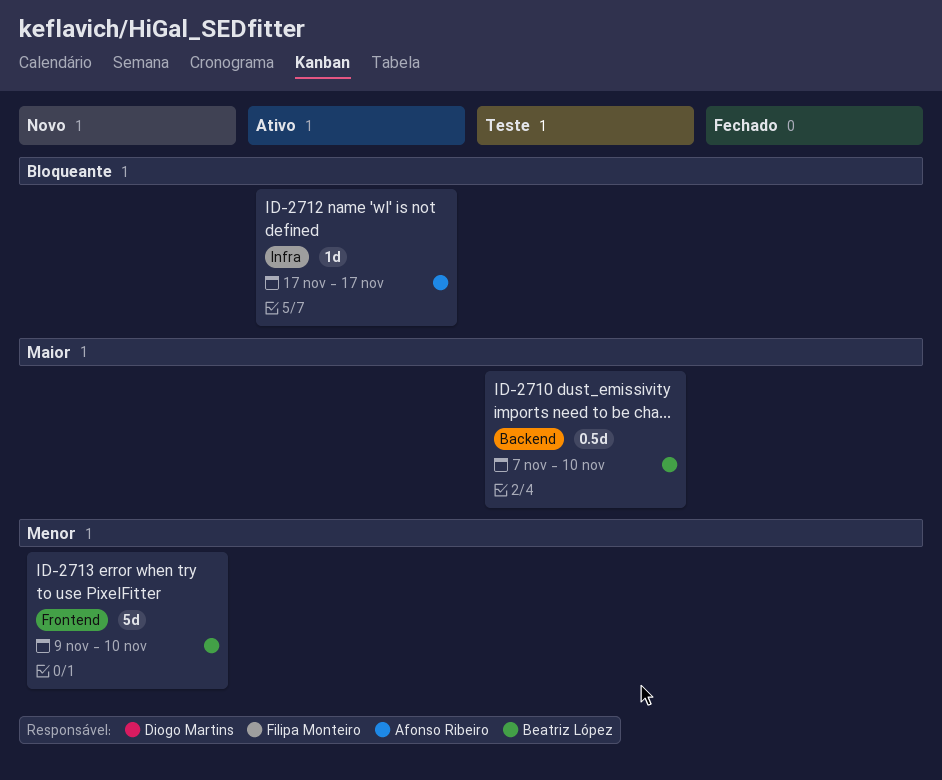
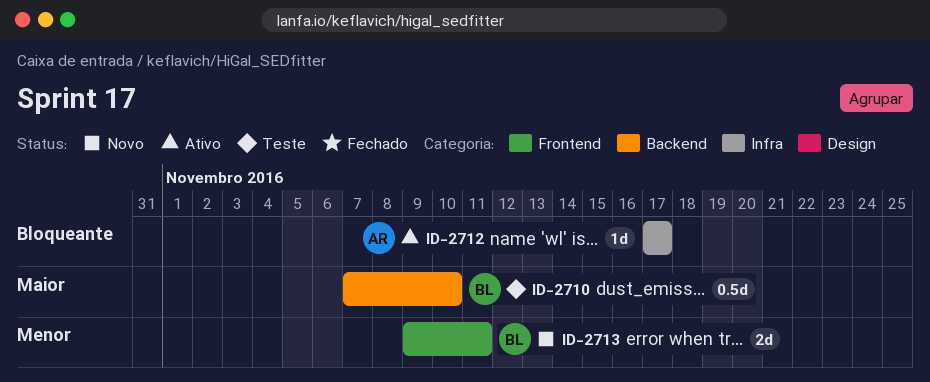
ID-2713, estimate: 5d -> 2d
ID-2713, due: Nov 10 -> Nov 11

